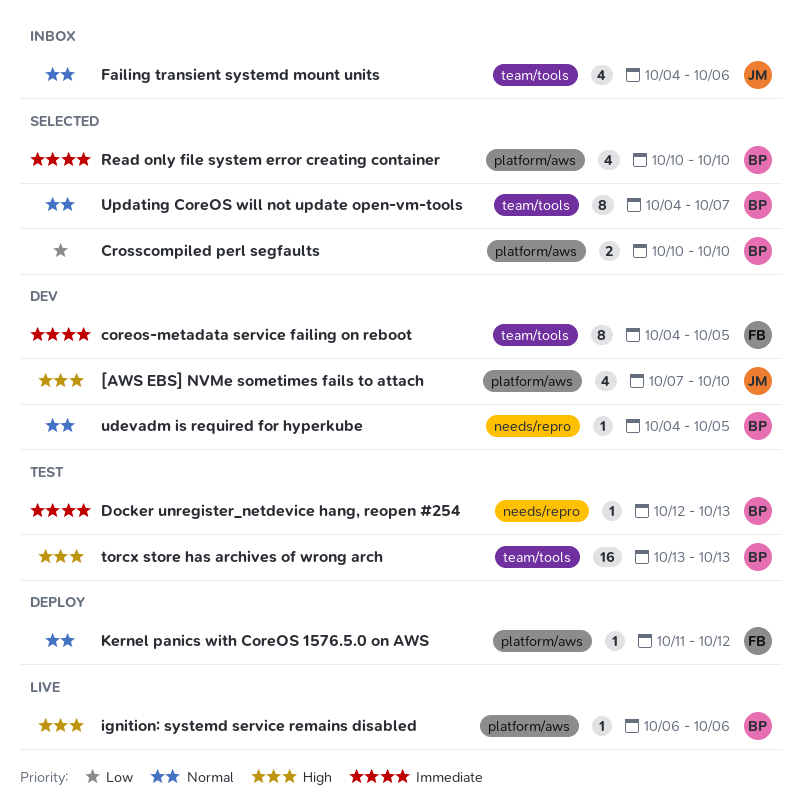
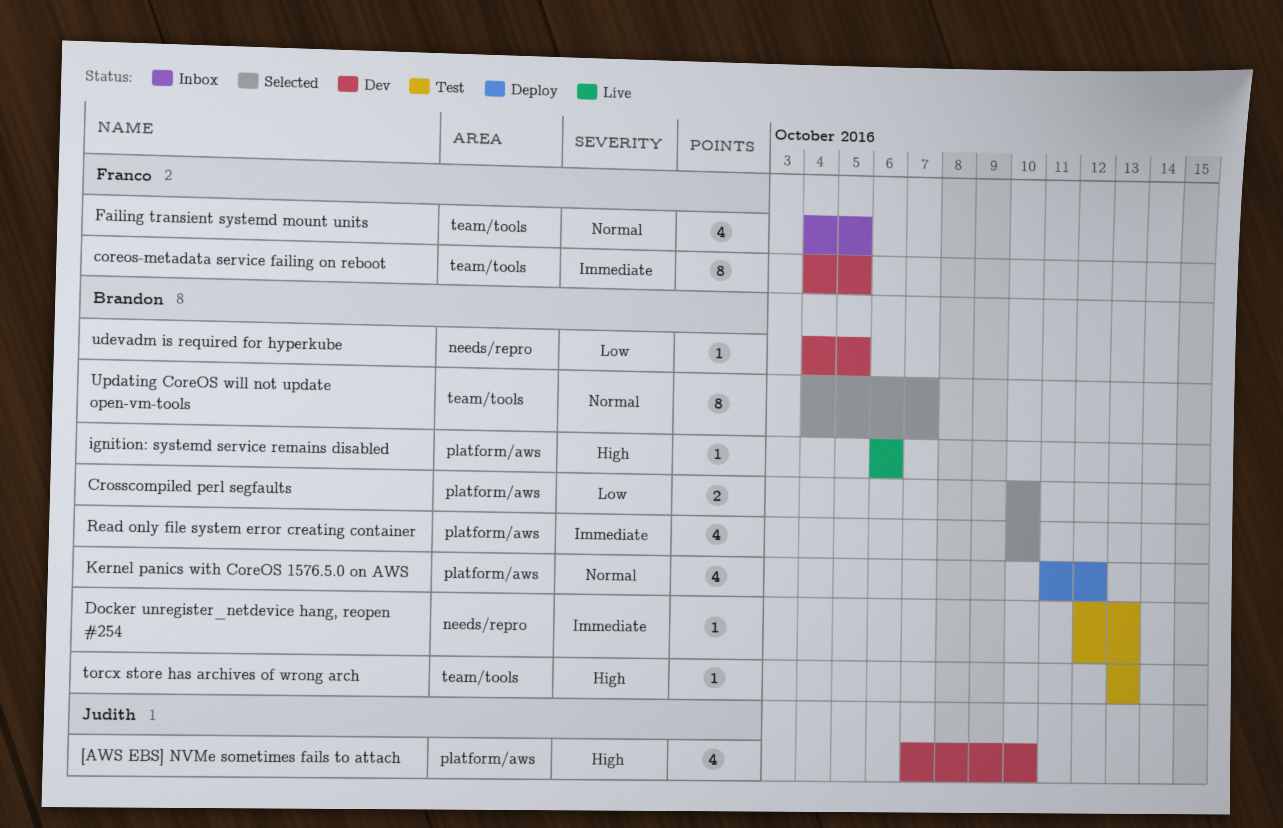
Failing transient systemd mount units, owner: Judith -> Franco
Failing transient systemd mount units, due: Oct 6 -> Oct 5
Kernel panics with CoreOS 1576.5.0 on AWS, owner: Franco -> Brandon
Kernel panics with CoreOS 1576.5.0 on AWS, estimate: 1 -> 4
torcx store has archives of wrong arch, estimate: 16 -> 1
udevadm is required for hyperkube, priority: Normal -> Low

